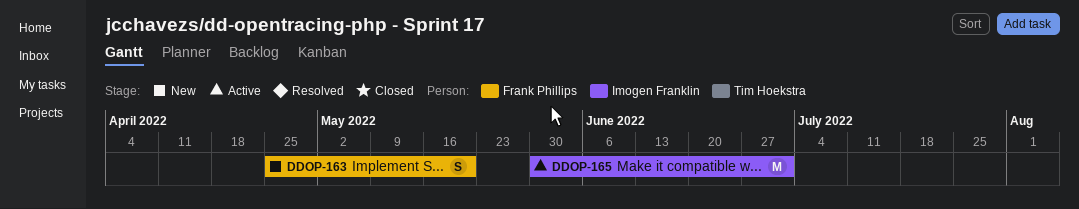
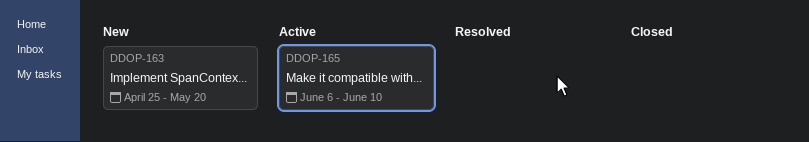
DDOP-165, start: May 30 -> Jun 6
DDOP-165, due: Jul 1 -> Jun 10

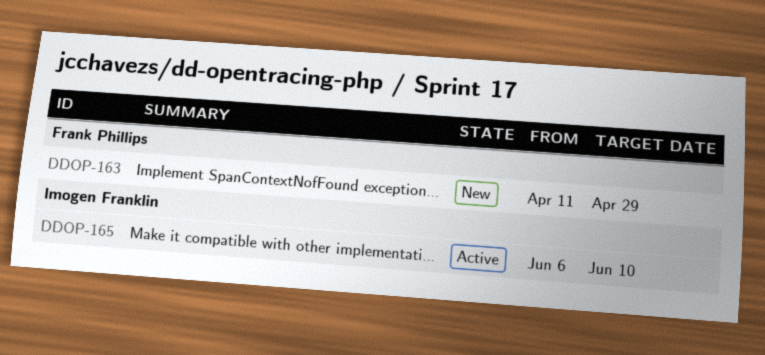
DDOP-163, start: Apr 25 -> Apr 11
DDOP-163, due: May 20 -> Apr 29

